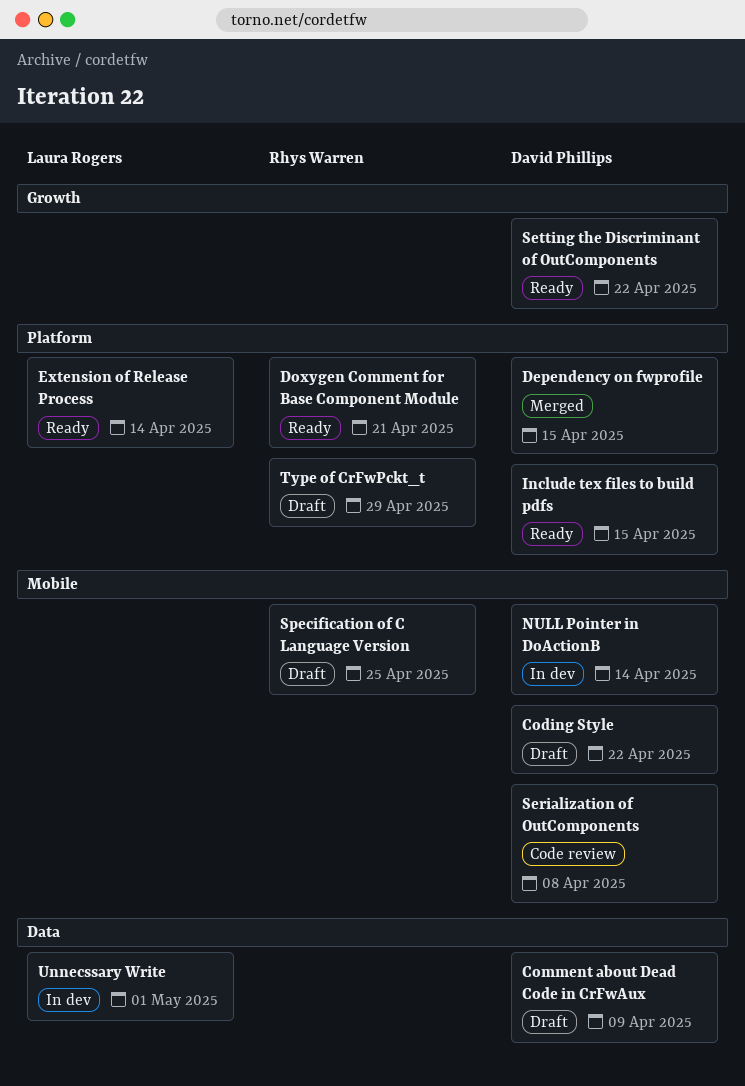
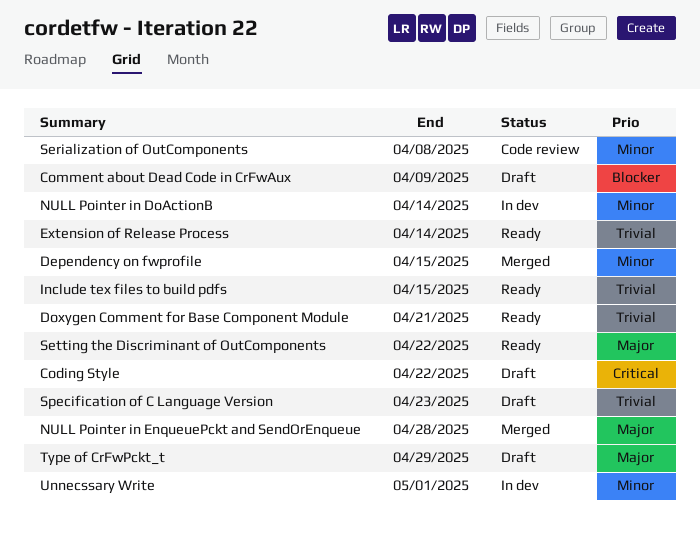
NULL Pointer in EnqueuePckt and SendOrEnqueue: none -> present
Specification of C Language Version, due: Apr 25 -> Apr 23

